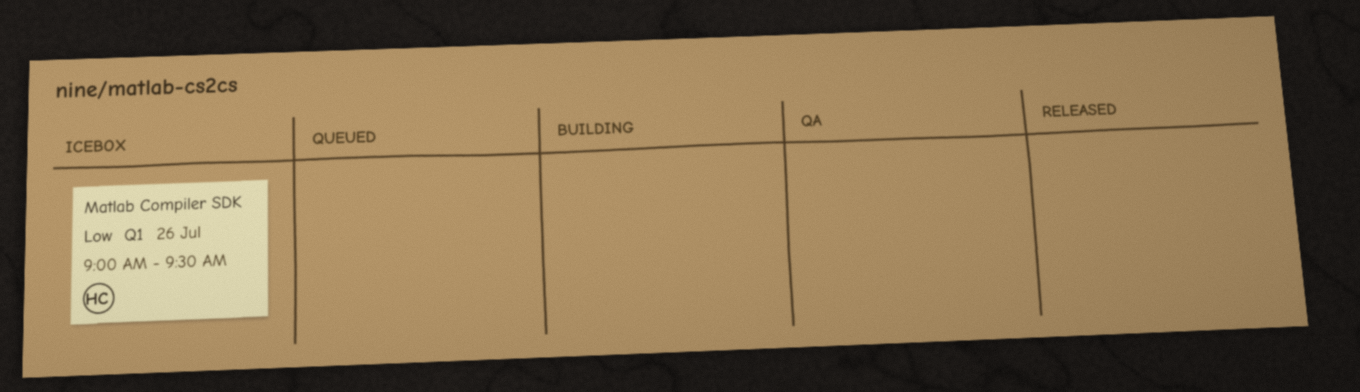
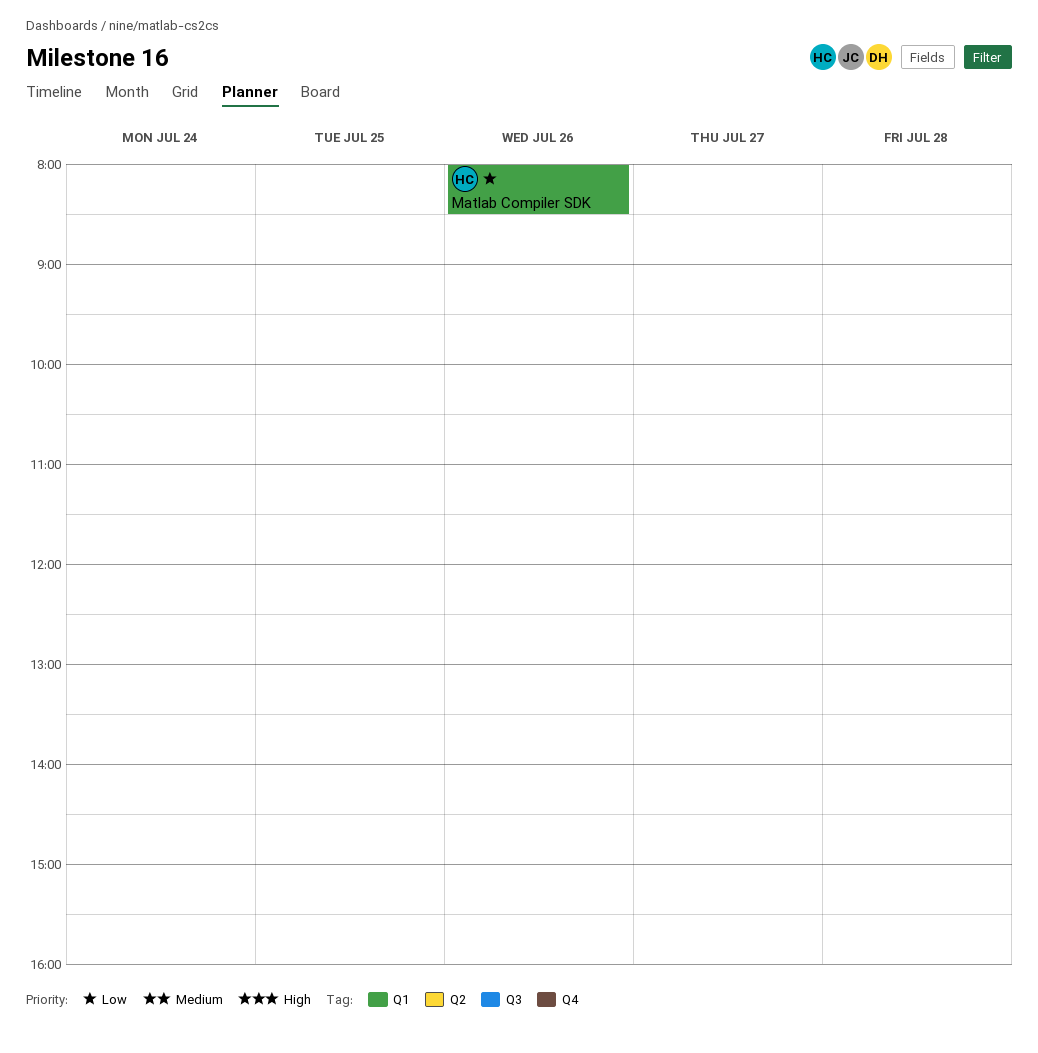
Matlab Compiler SDK, begins: 09:00 -> 08:00
Matlab Compiler SDK, ends: 09:30 -> 08:30

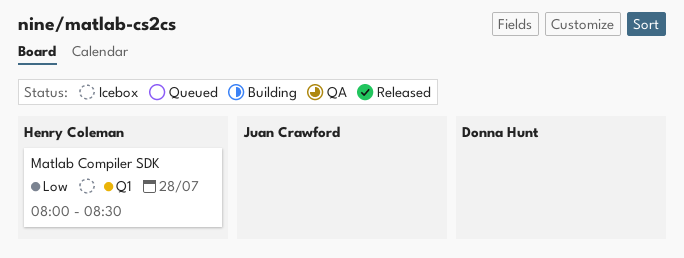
Matlab Compiler SDK, day: Jul 26 -> Jul 28

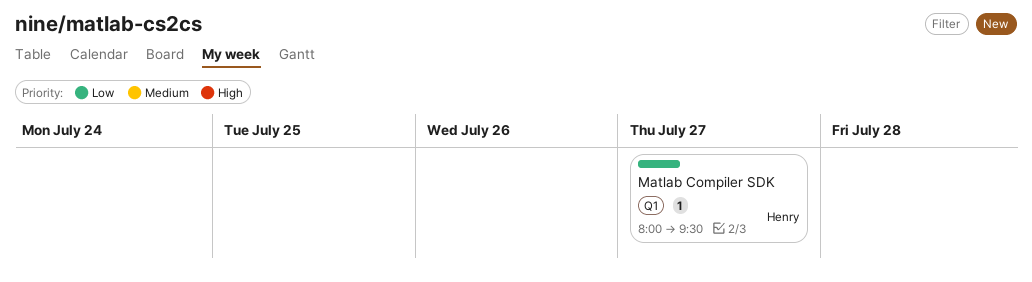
Matlab Compiler SDK, day: Jul 28 -> Jul 27
Matlab Compiler SDK, ends: 08:30 -> 09:30

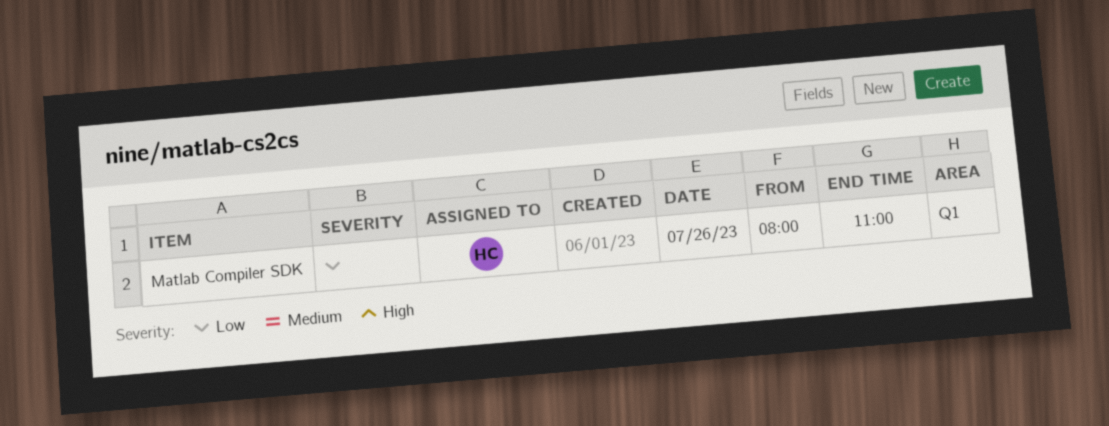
Matlab Compiler SDK, day: Jul 27 -> Jul 26
Matlab Compiler SDK, ends: 09:30 -> 11:00

